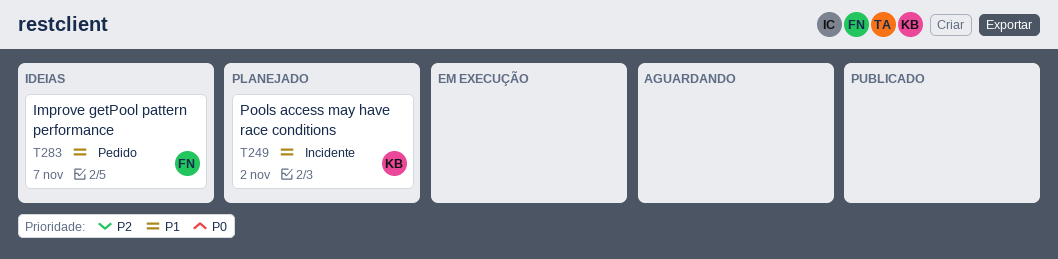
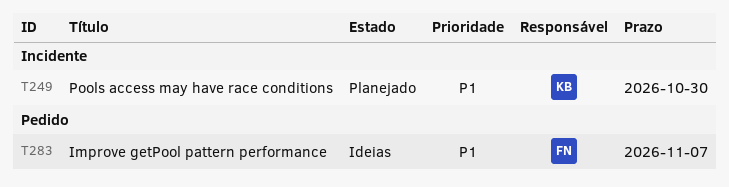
T249, due: Nov 2 -> Oct 30

